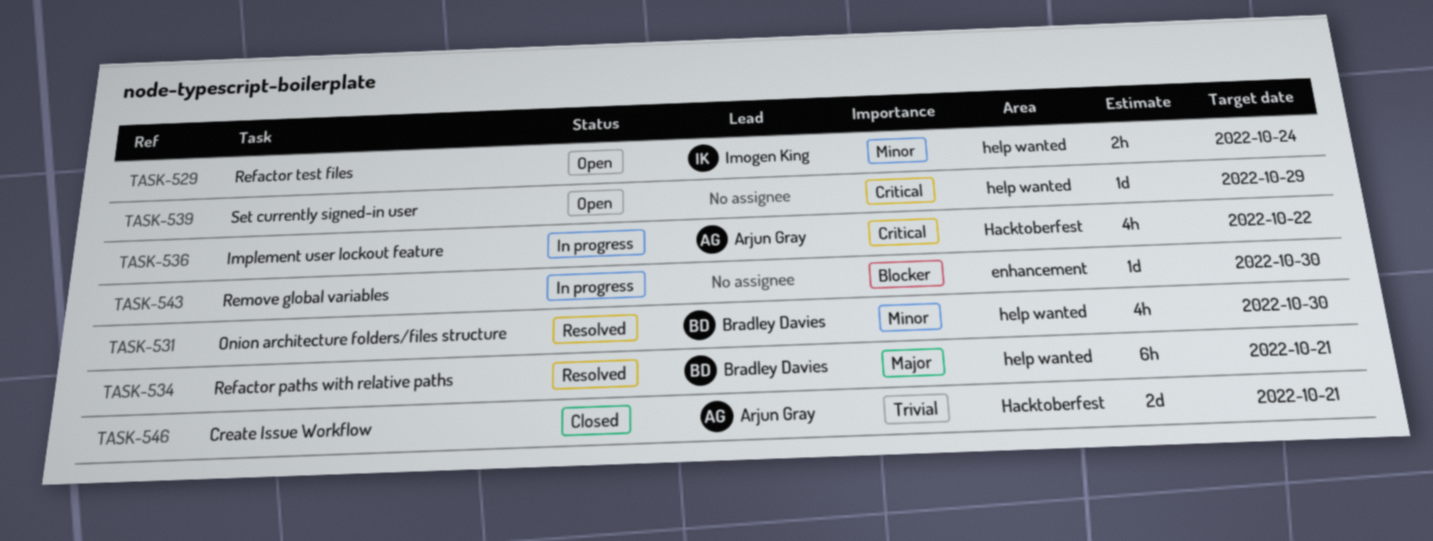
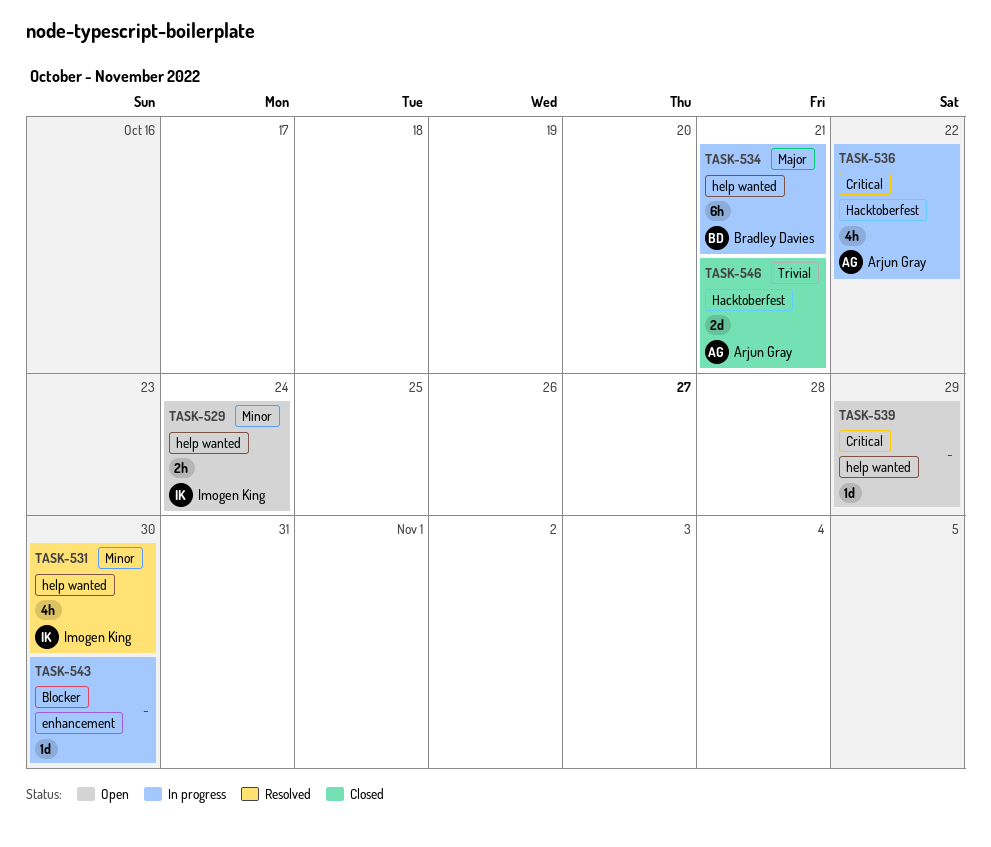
TASK-531, owner: Bradley Davies -> Imogen King
TASK-534, status: Resolved -> In progress

